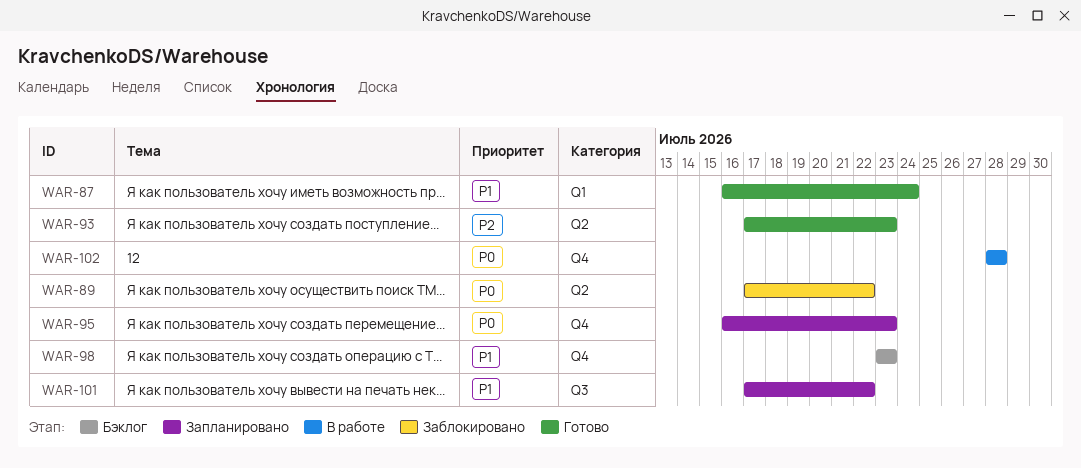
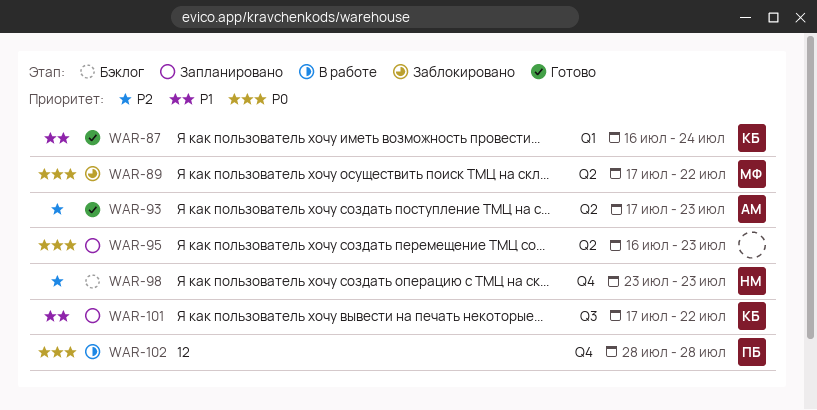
WAR-95, label: Q4 -> Q2
WAR-98, priority: P1 -> P2

